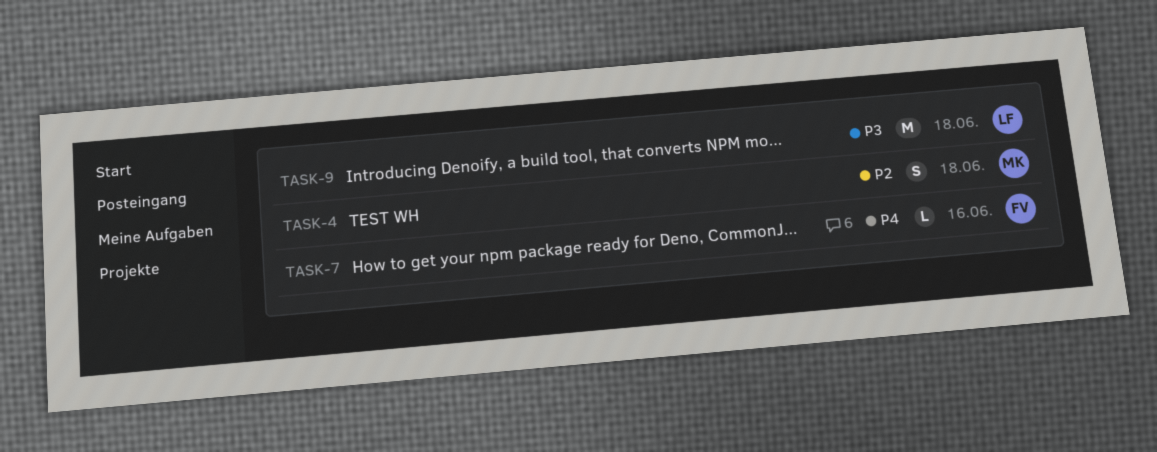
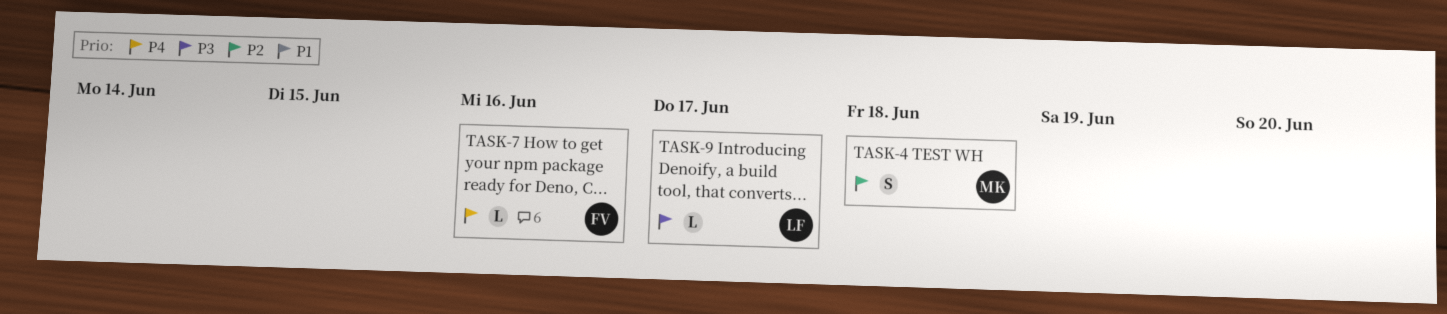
TASK-9, estimate: M -> L
TASK-9, due: Jun 18 -> Jun 17

